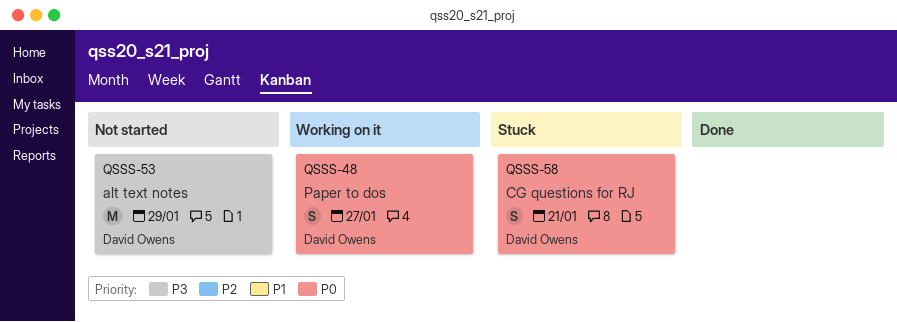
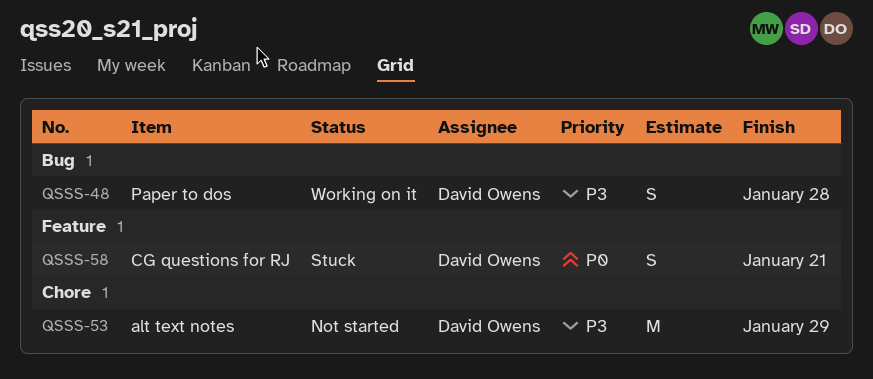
QSSS-48, priority: P0 -> P3
QSSS-48, due: Jan 27 -> Jan 28

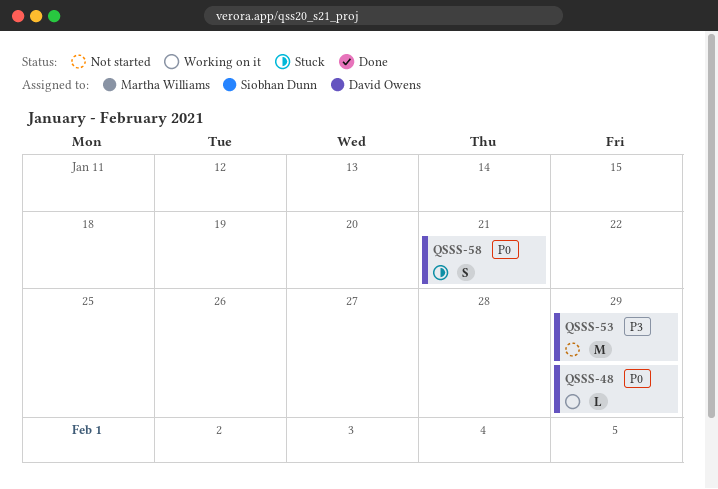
QSSS-48, priority: P3 -> P0
QSSS-48, estimate: S -> L
QSSS-48, due: Jan 28 -> Jan 29

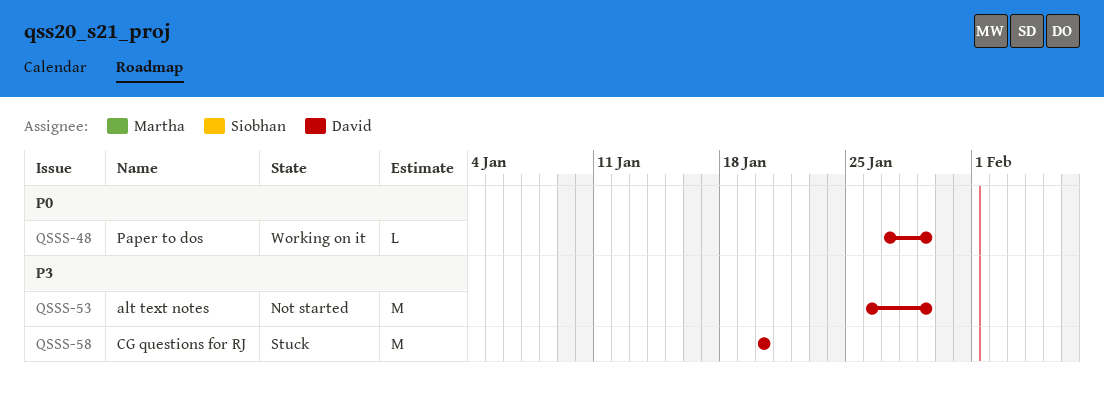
QSSS-58, priority: P0 -> P3
QSSS-58, estimate: S -> M
QSSS-58, due: Jan 21 -> Jan 20

